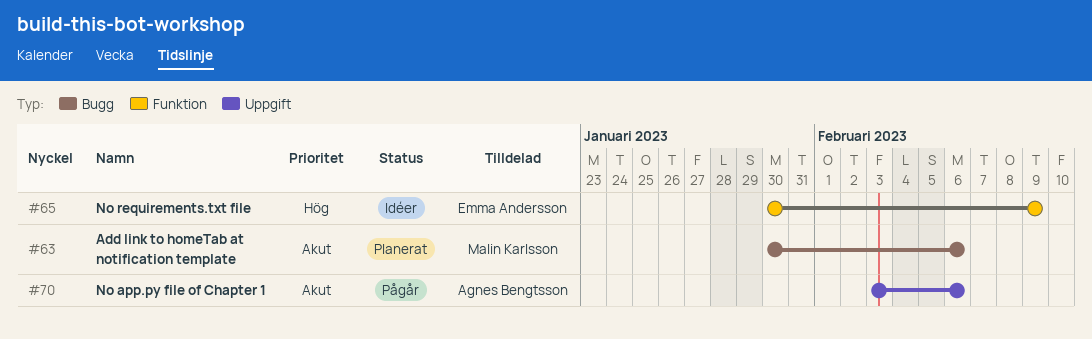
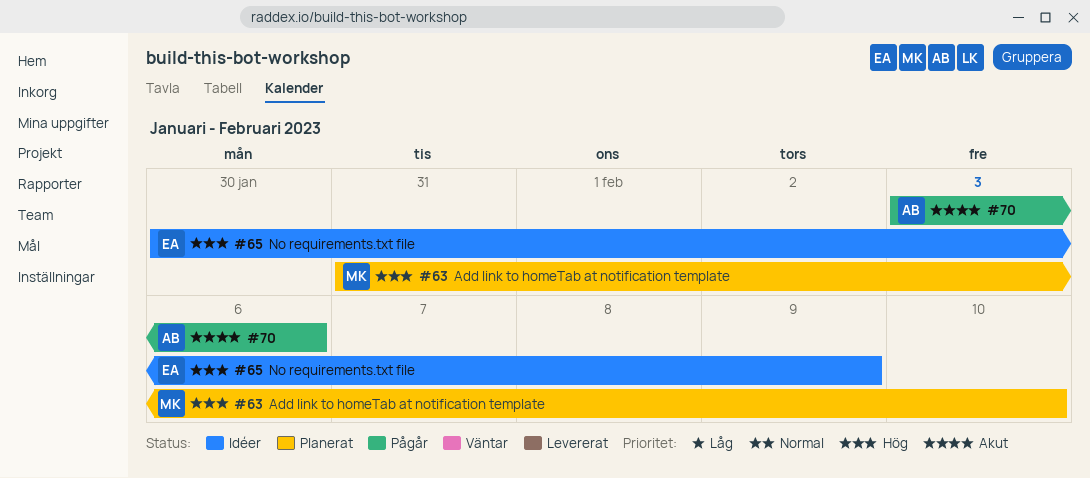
#63, priority: Akut -> Hög
#63, start: Jan 30 -> Jan 31
#63, due: Feb 6 -> Feb 10

